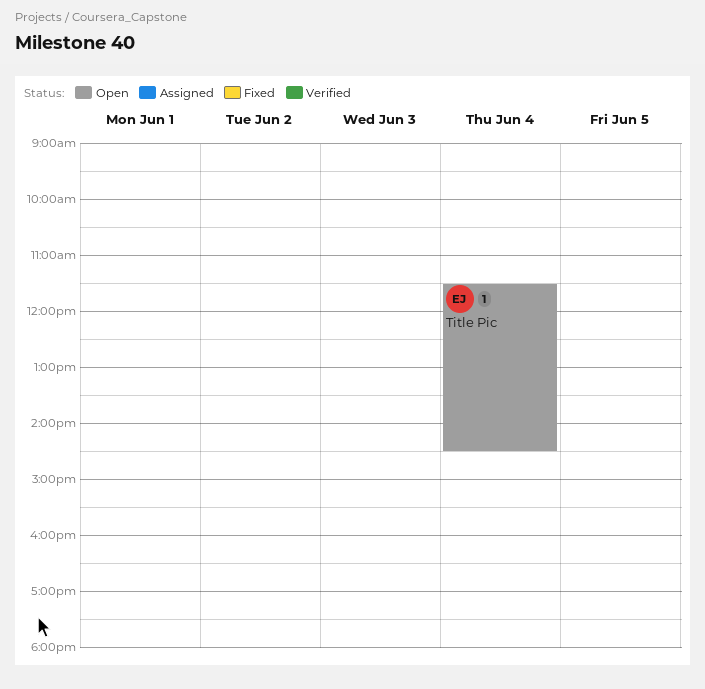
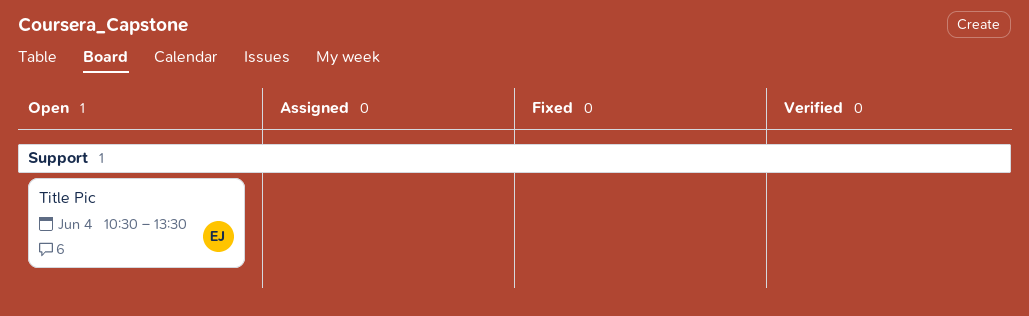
Title Pic, begins: 11:30 -> 10:30
Title Pic, ends: 14:30 -> 13:30

